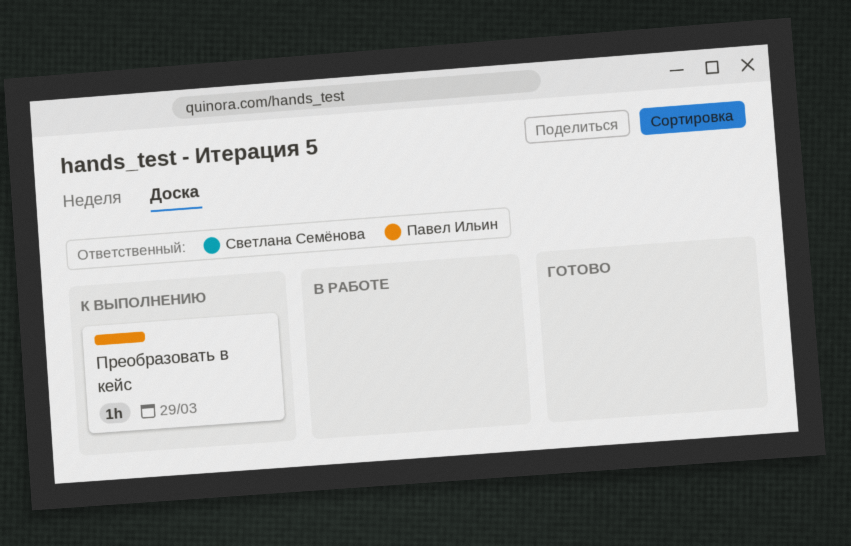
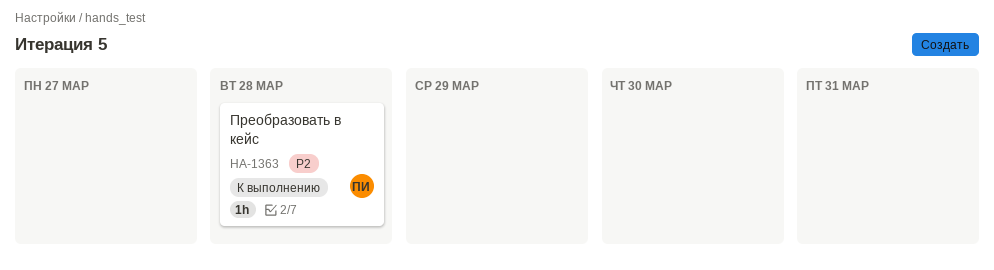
Преобразовать в кейс, due: Mar 29 -> Mar 28

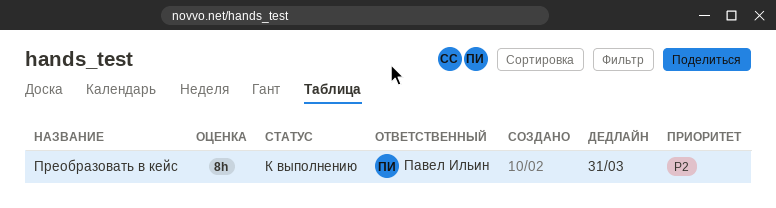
Преобразовать в кейс, estimate: 1h -> 8h
Преобразовать в кейс, due: Mar 28 -> Mar 31

